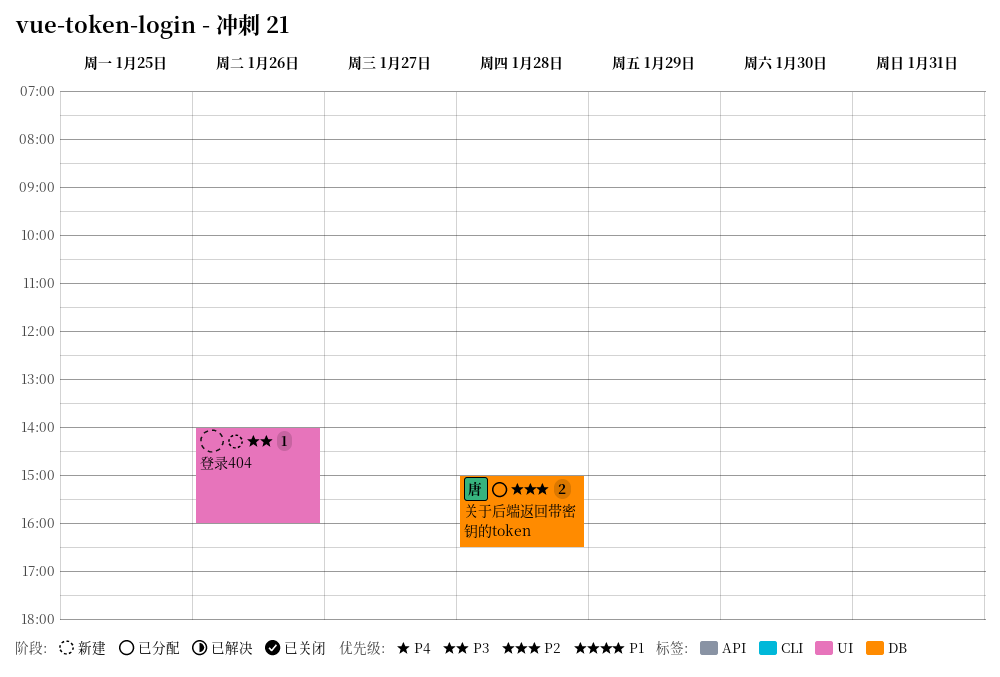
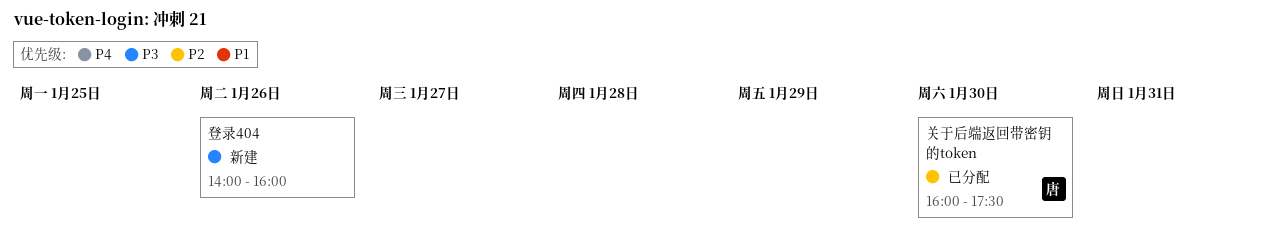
关于后端返回带密钥的token, day: Jan 28 -> Jan 30
关于后端返回带密钥的token, begins: 15:00 -> 16:00
关于后端返回带密钥的token, ends: 16:30 -> 17:30

